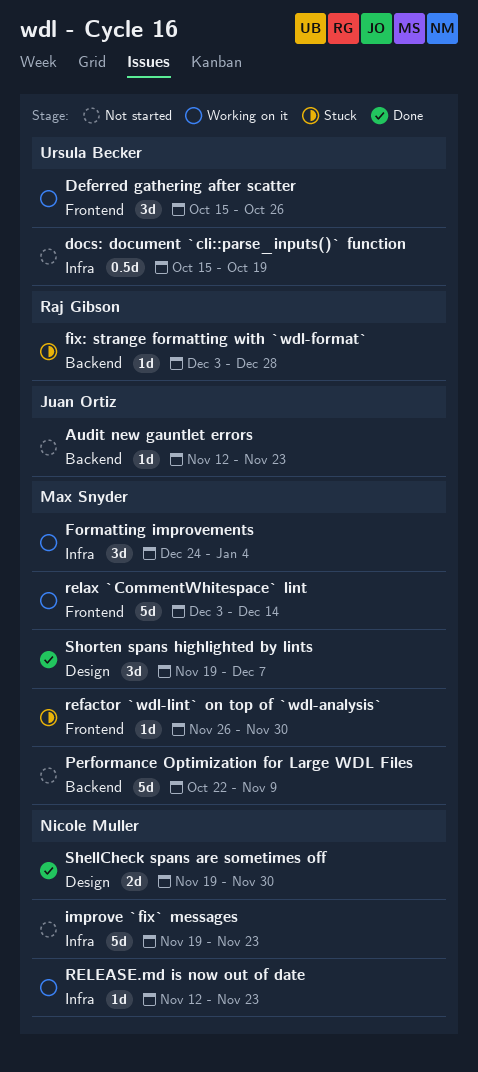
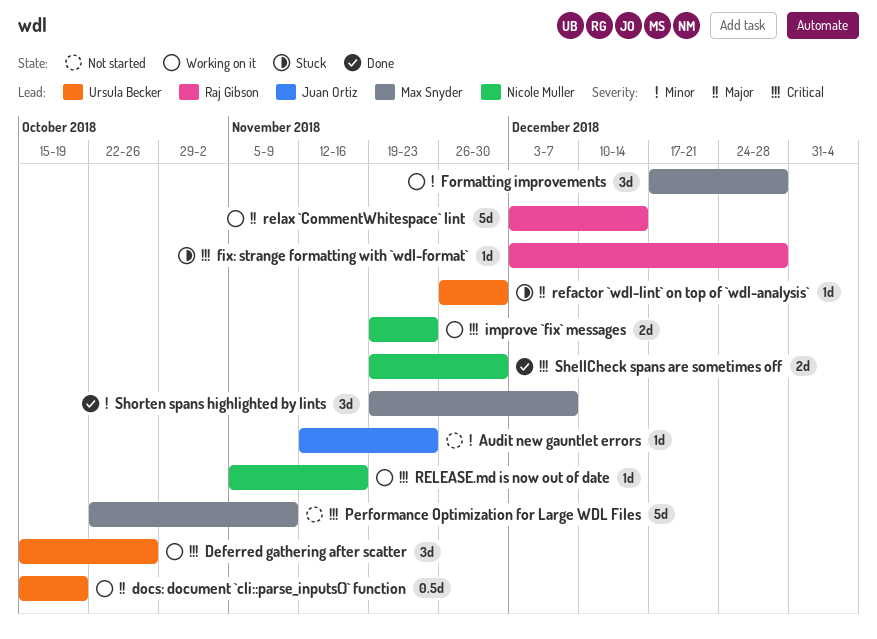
docs: document `cli::parse_inputs()` function, status: Not started -> Working on it
Formatting improvements, start: Dec 24 -> Dec 17
Formatting improvements, due: Jan 4 -> Dec 28
improve `fix` messages, status: Not started -> Working on it
improve `fix` messages, estimate: 5d -> 2d
refactor `wdl-lint` on top of `wdl-analysis`, owner: Max Snyder -> Ursula Becker
relax `CommentWhitespace` lint, owner: Max Snyder -> Raj Gibson
RELEASE.md is now out of date, start: Nov 12 -> Nov 5
RELEASE.md is now out of date, due: Nov 23 -> Nov 16

